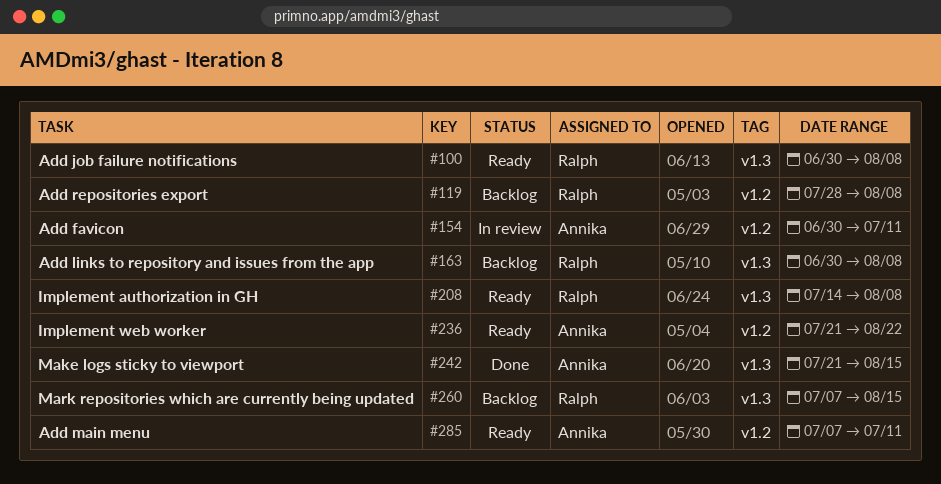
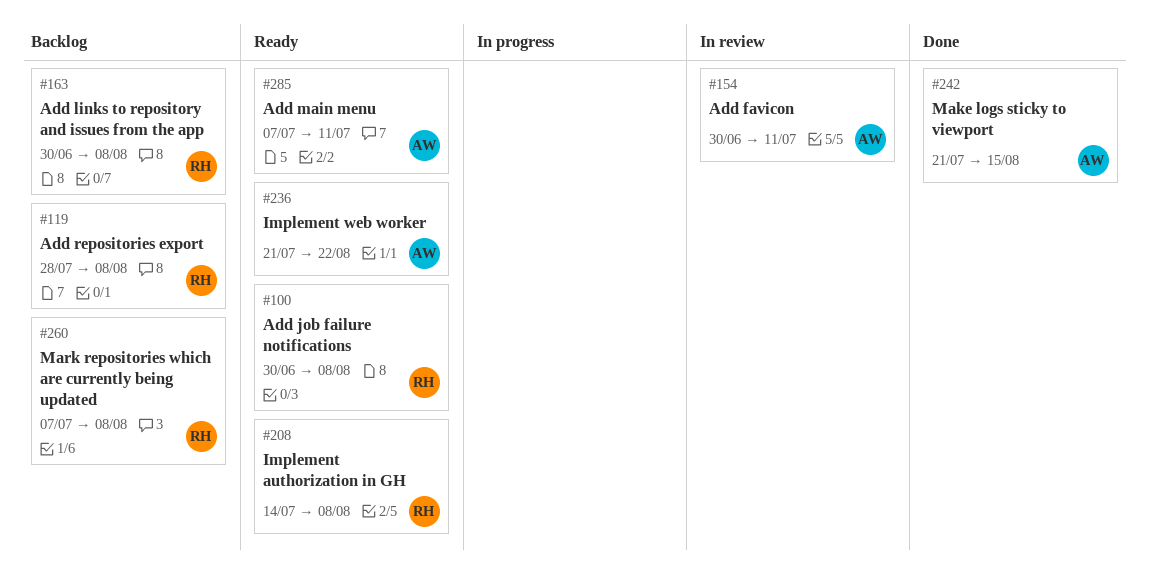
#260, due: Aug 15 -> Aug 8

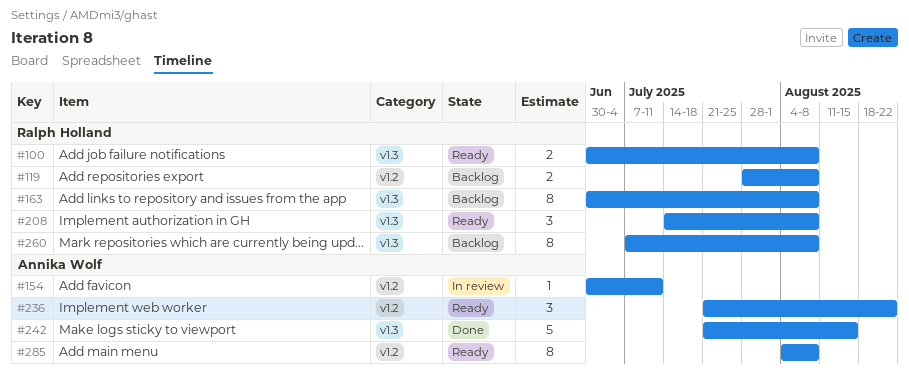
#285, start: Jul 7 -> Aug 4
#285, due: Jul 11 -> Aug 8

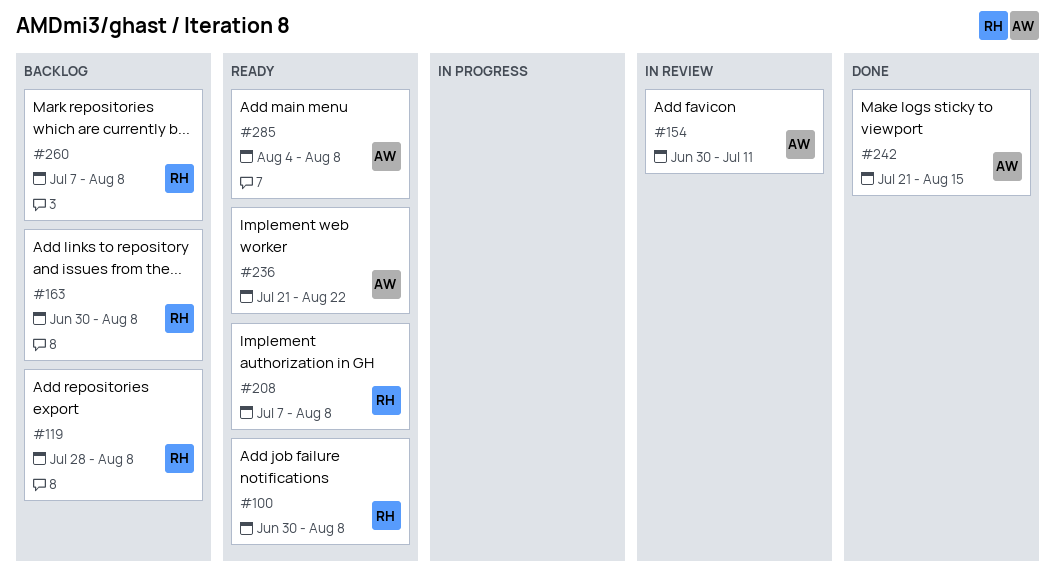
#208, start: Jul 14 -> Jul 7

